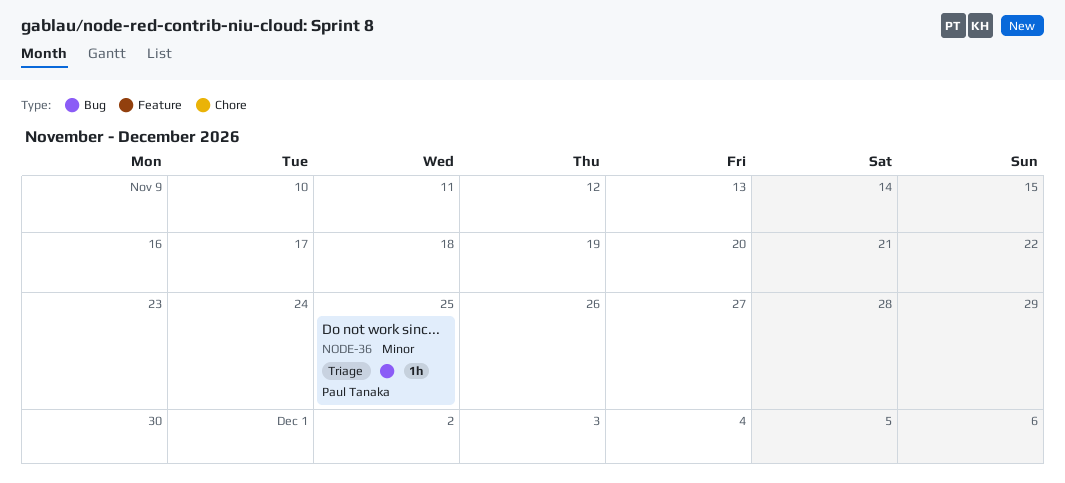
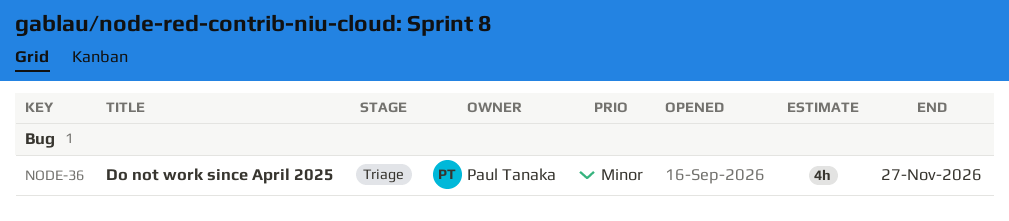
NODE-36, estimate: 1h -> 4h
NODE-36, due: Nov 25 -> Nov 27

